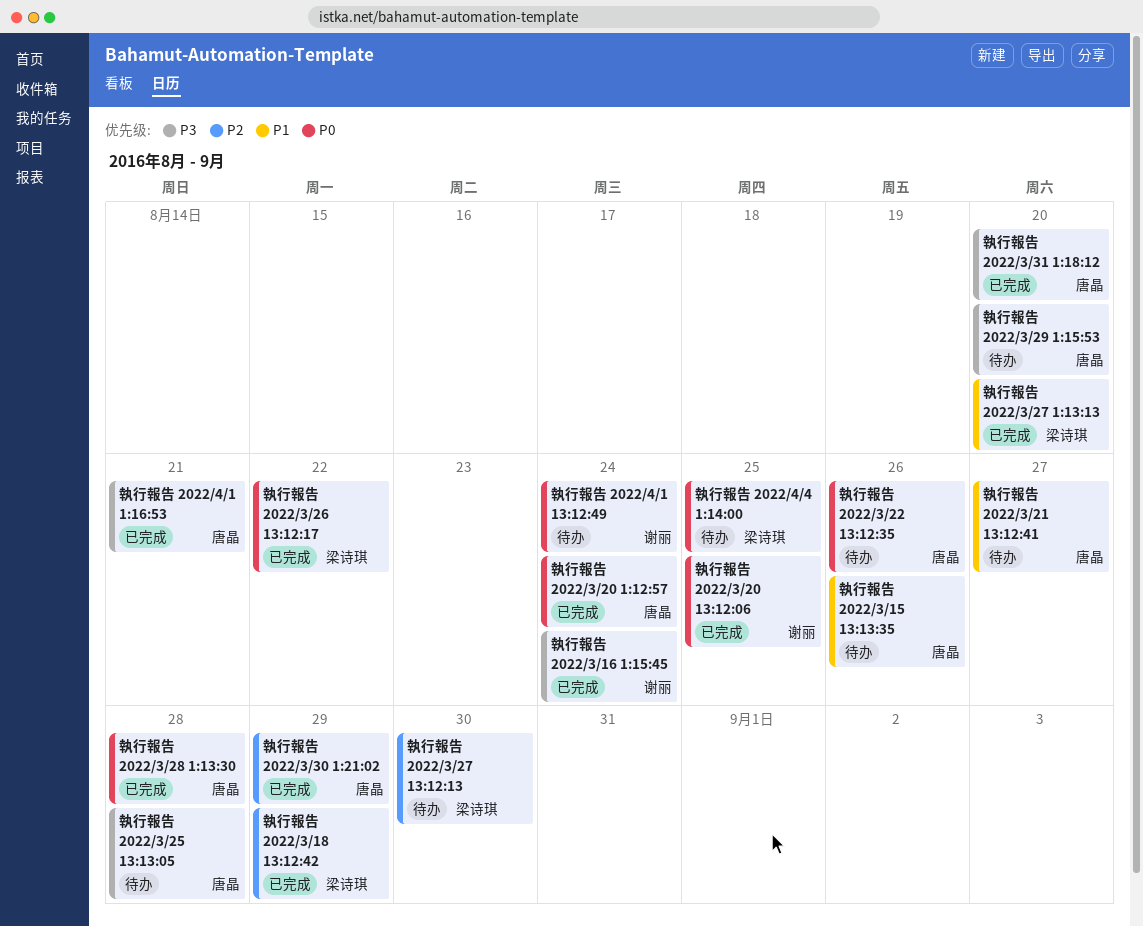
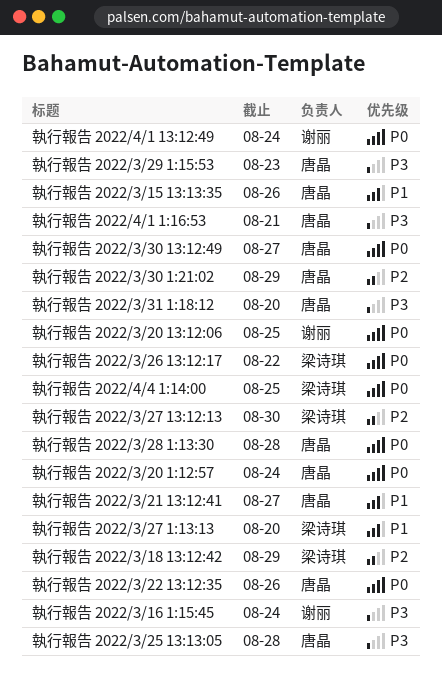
執行報告 2022/3/29 1:15:53, due: Aug 20 -> Aug 23
執行報告 2022/3/30 13:12:49: none -> present

